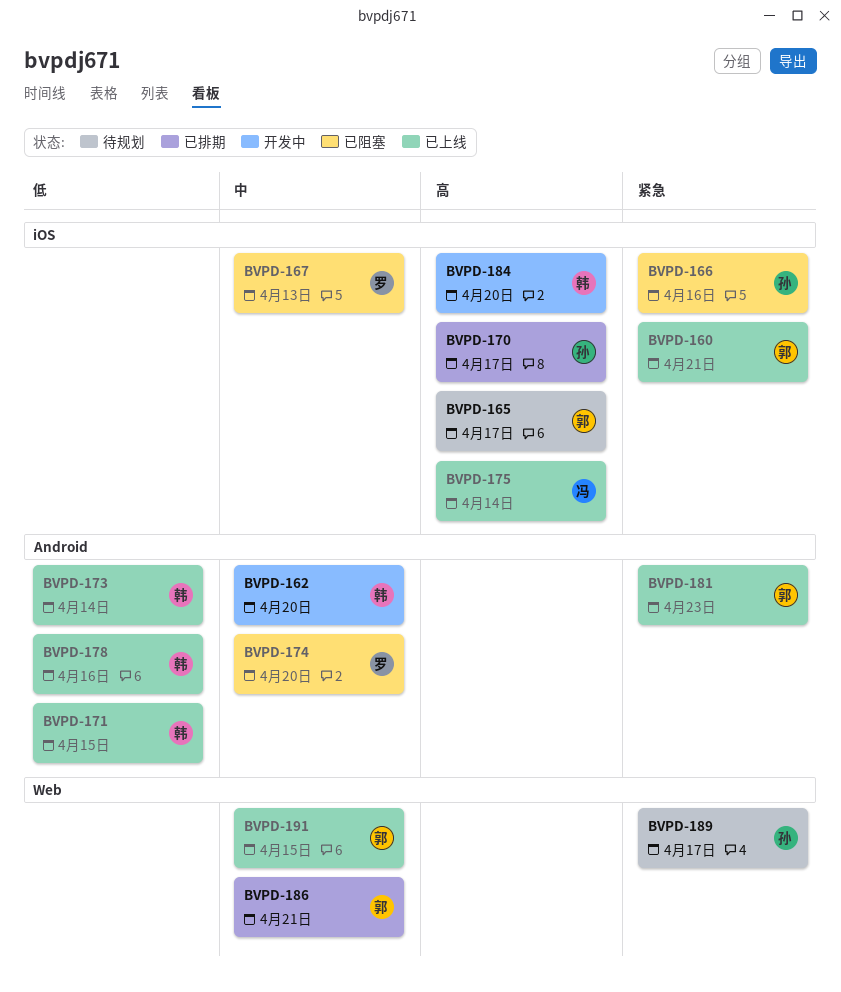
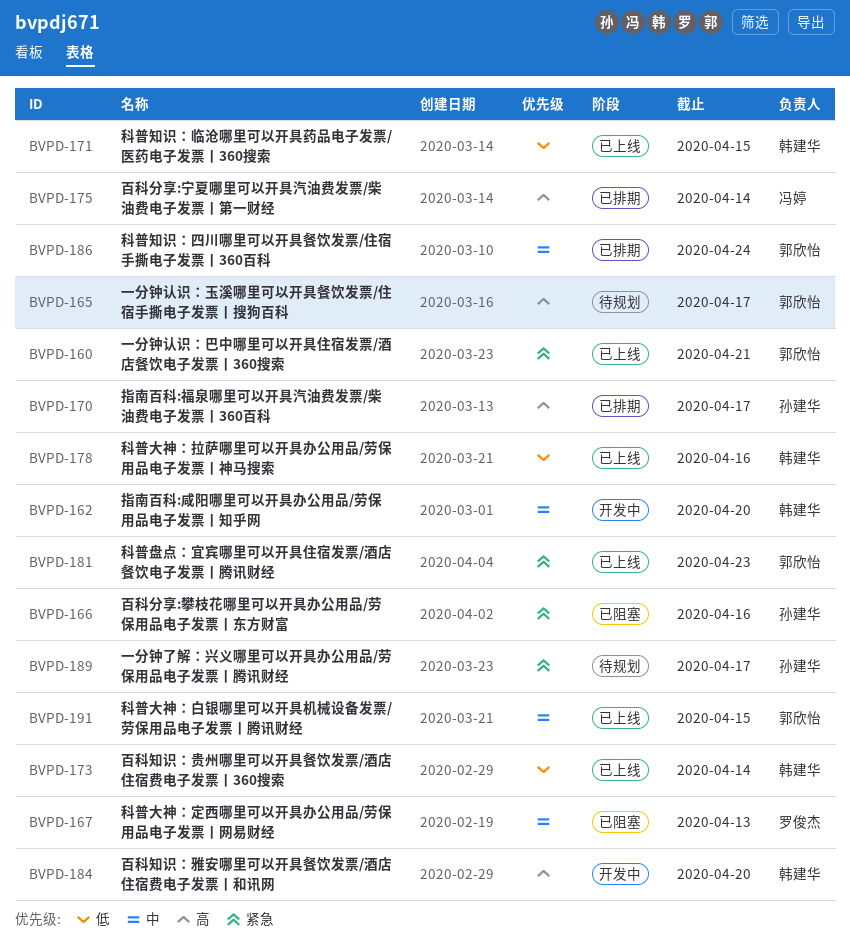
BVPD-174: present -> none
BVPD-175, status: 已上线 -> 已排期
BVPD-186, due: Apr 21 -> Apr 24

